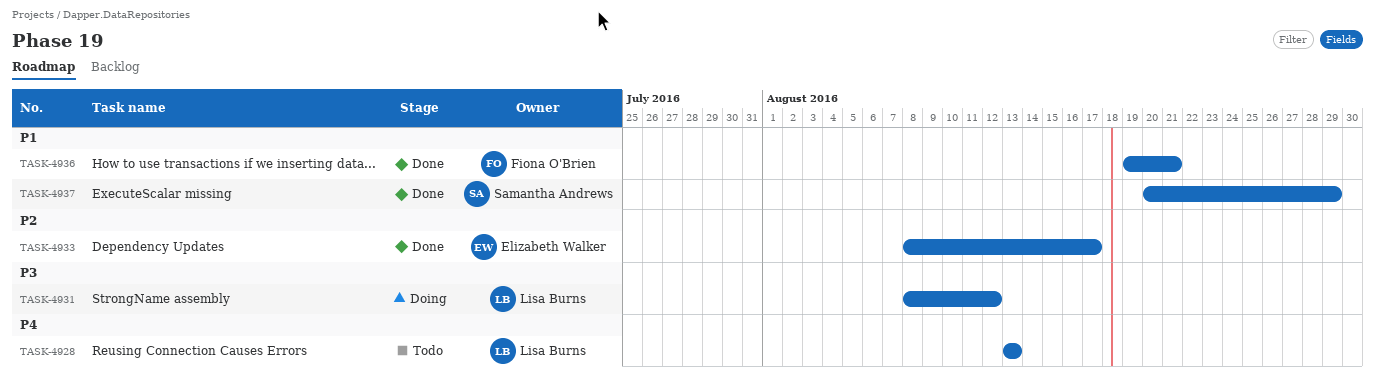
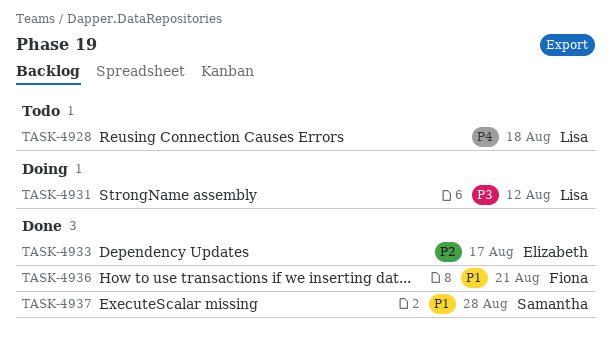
TASK-4928, due: Aug 13 -> Aug 18
TASK-4937, due: Aug 29 -> Aug 28

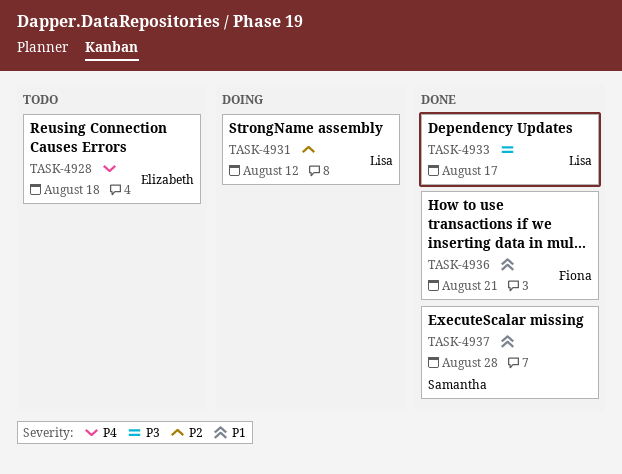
TASK-4928, owner: Lisa -> Elizabeth
TASK-4931, priority: P3 -> P2
TASK-4933, owner: Elizabeth -> Lisa
TASK-4933, priority: P2 -> P3

